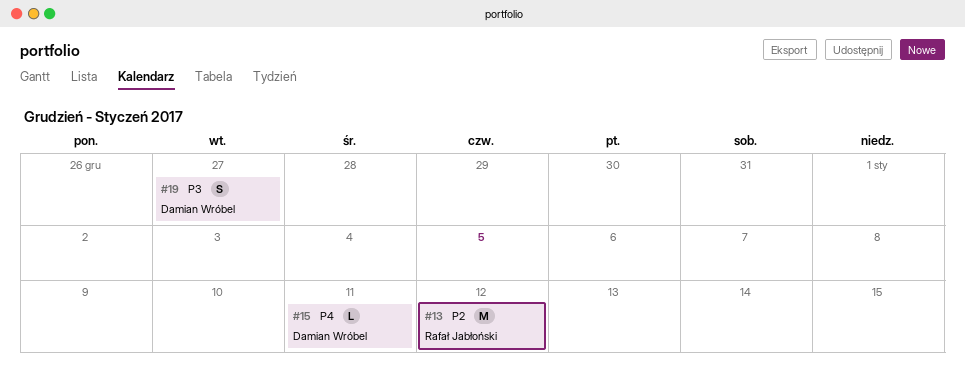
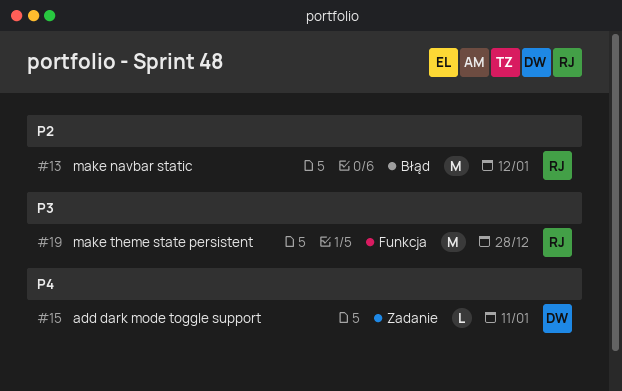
#19, owner: Damian Wróbel -> Rafał Jabłoński
#19, estimate: S -> M
#19, due: Dec 27 -> Dec 28

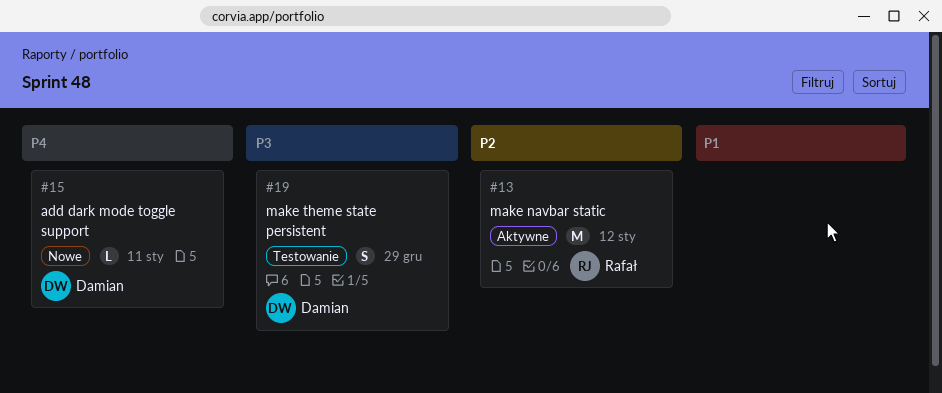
#19, owner: Rafał -> Damian
#19, estimate: M -> S
#19, due: Dec 28 -> Dec 29

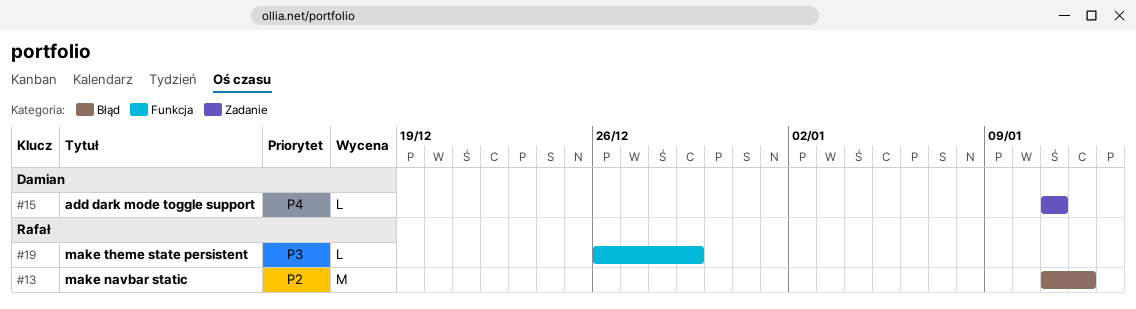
#19, owner: Damian -> Rafał
#19, estimate: S -> L

